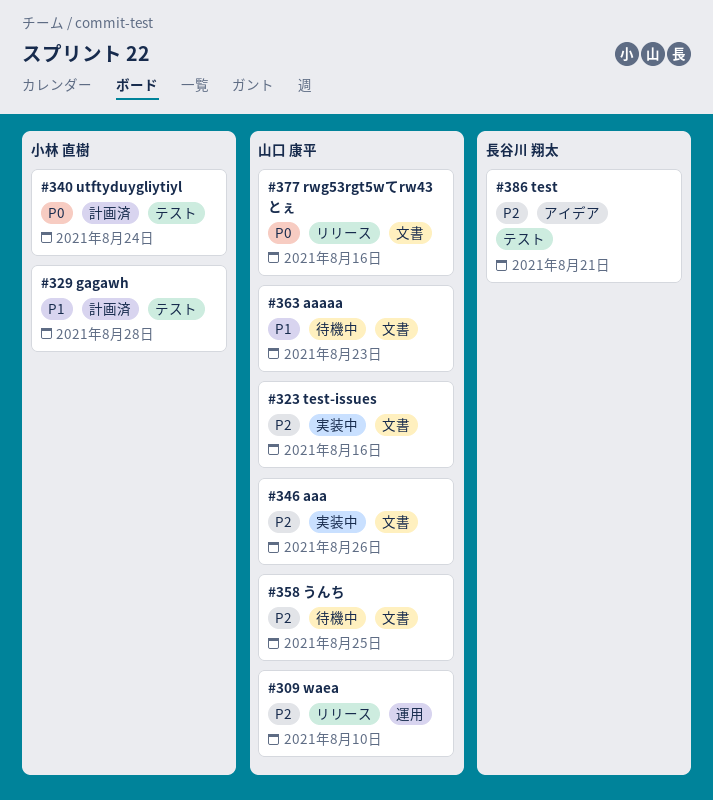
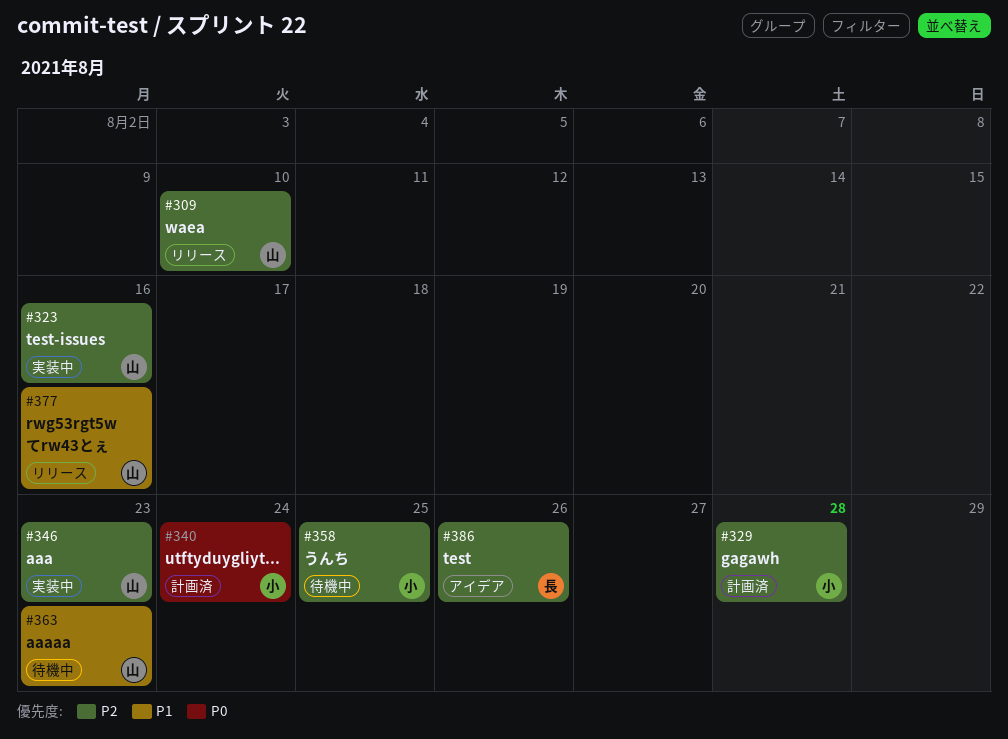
#329, priority: P1 -> P2
#346, due: Aug 26 -> Aug 23
#358, owner: 山口 康平 -> 小林 直樹
#377, priority: P0 -> P1
#386, due: Aug 21 -> Aug 26

